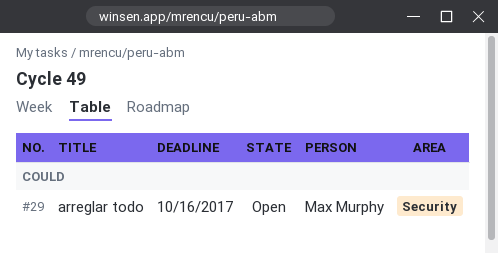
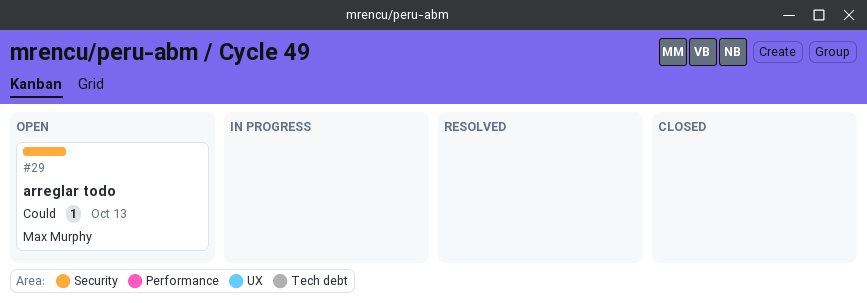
#29, due: Oct 16 -> Oct 13

